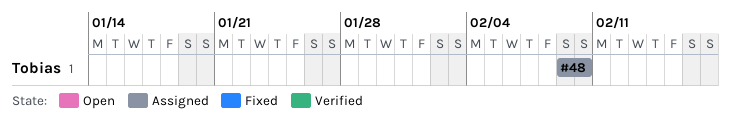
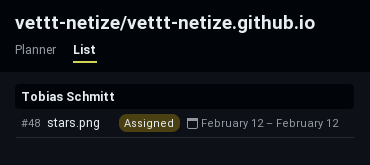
#48, start: Feb 9 -> Feb 12
#48, due: Feb 10 -> Feb 12

